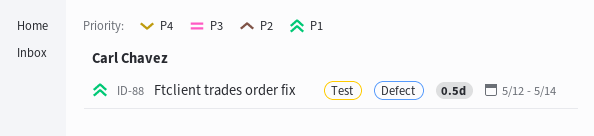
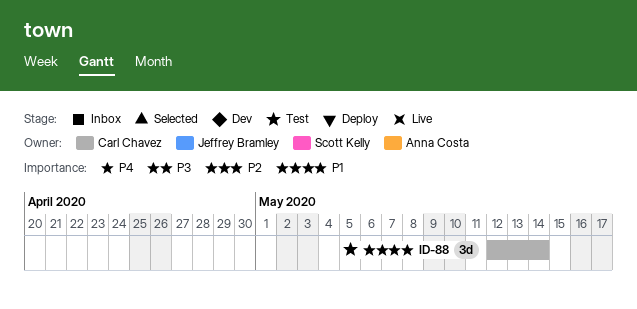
ID-88, estimate: 0.5d -> 3d

